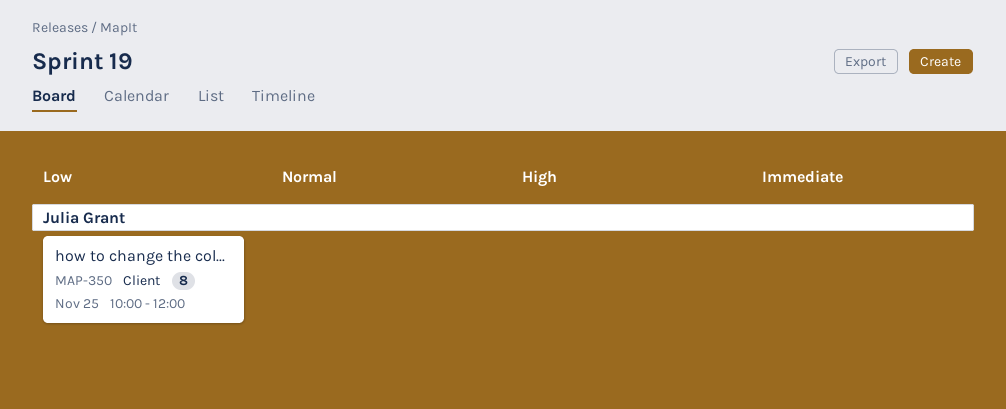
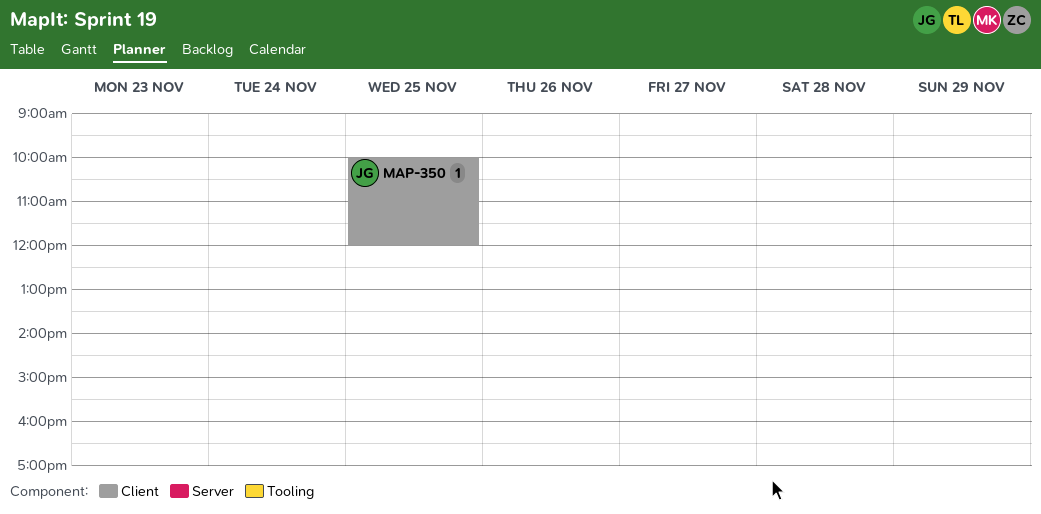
MAP-350, estimate: 8 -> 1

